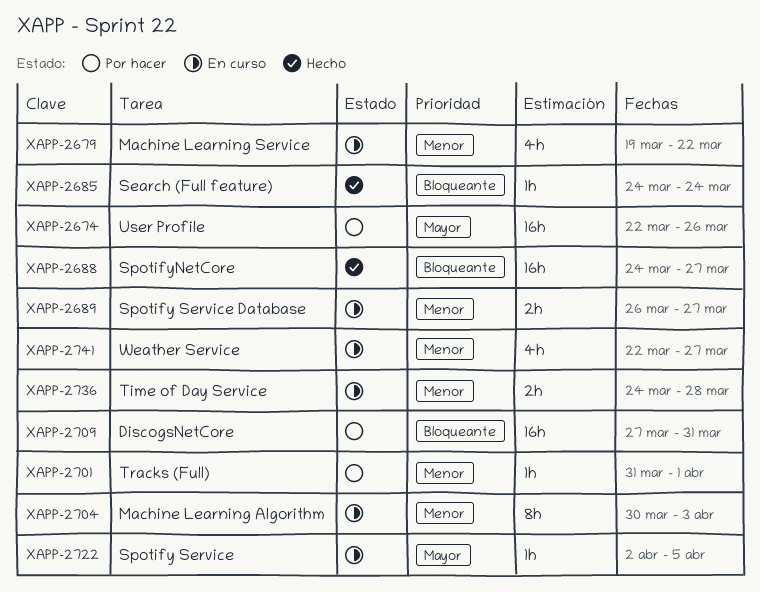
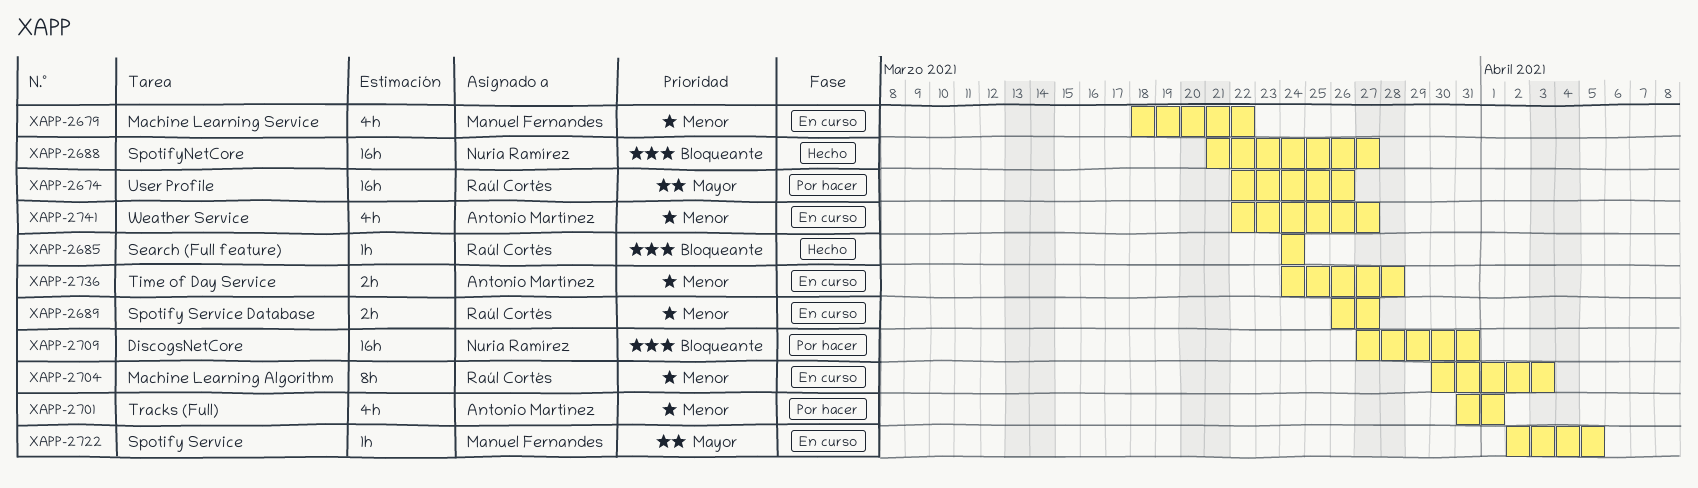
XAPP-2679, start: Mar 19 -> Mar 18
XAPP-2688, start: Mar 24 -> Mar 21
XAPP-2701, estimate: 1h -> 4h

